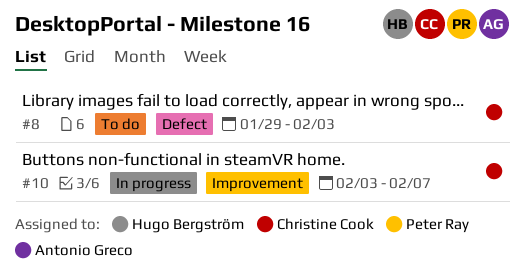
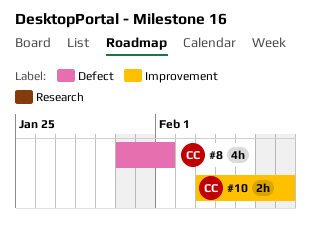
#8, start: Jan 29 -> Jan 30
#8, due: Feb 3 -> Feb 1

